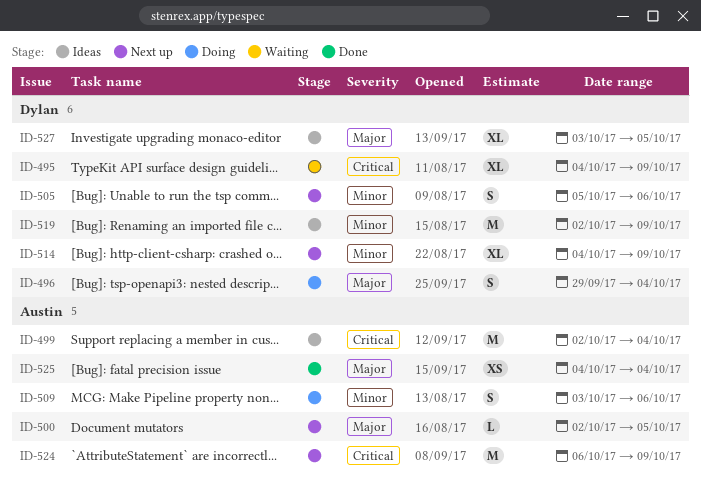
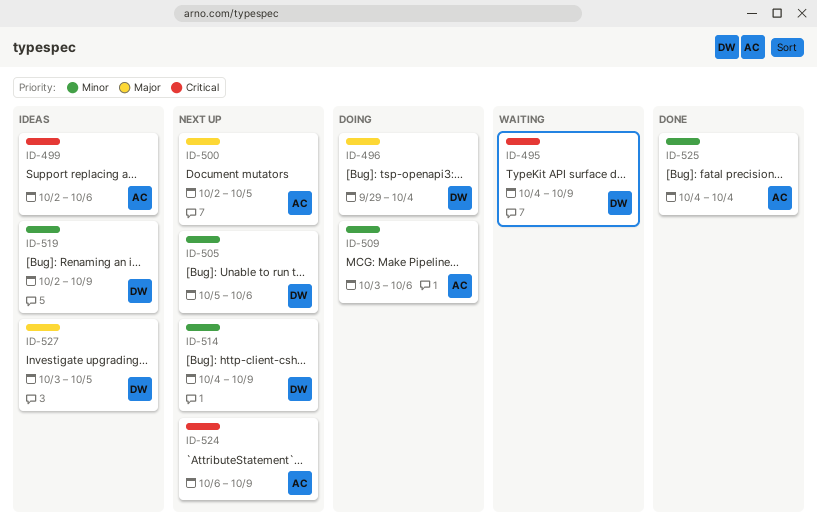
ID-499, due: Oct 4 -> Oct 6
ID-525, priority: Major -> Minor

